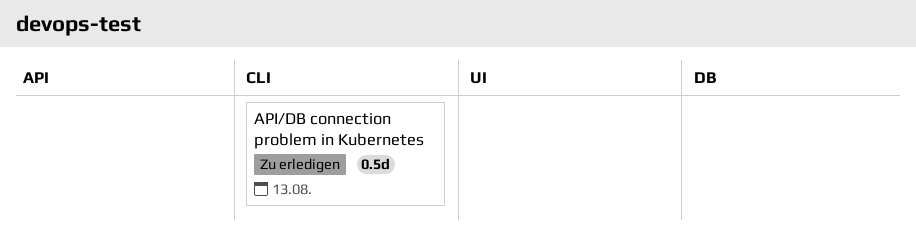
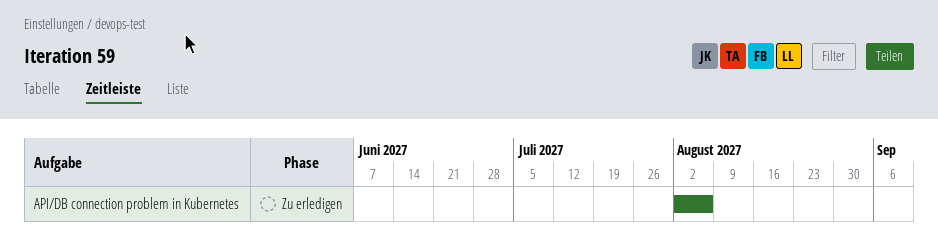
API/DB connection problem in Kubernetes, due: Aug 13 -> Aug 6

